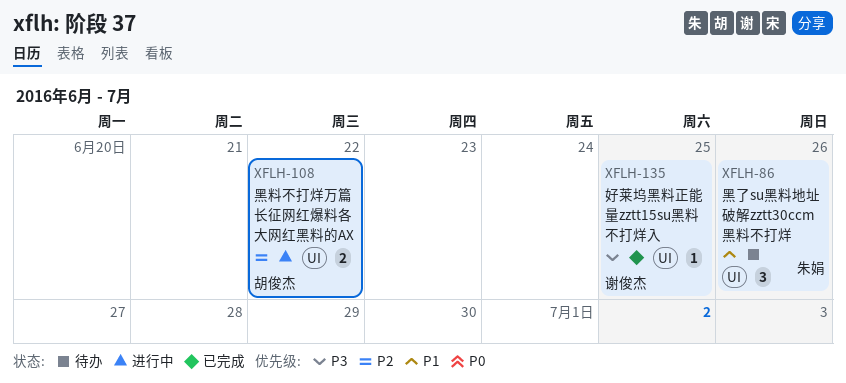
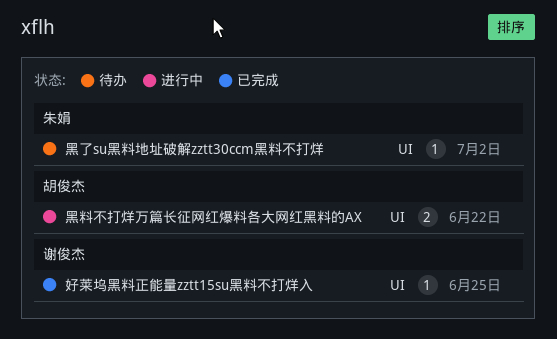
黑了su黑料地址破解zztt30ccm黑料不打烊, estimate: 3 -> 1
黑了su黑料地址破解zztt30ccm黑料不打烊, due: Jun 26 -> Jul 2

